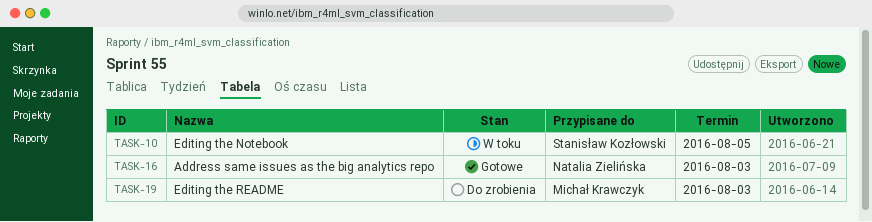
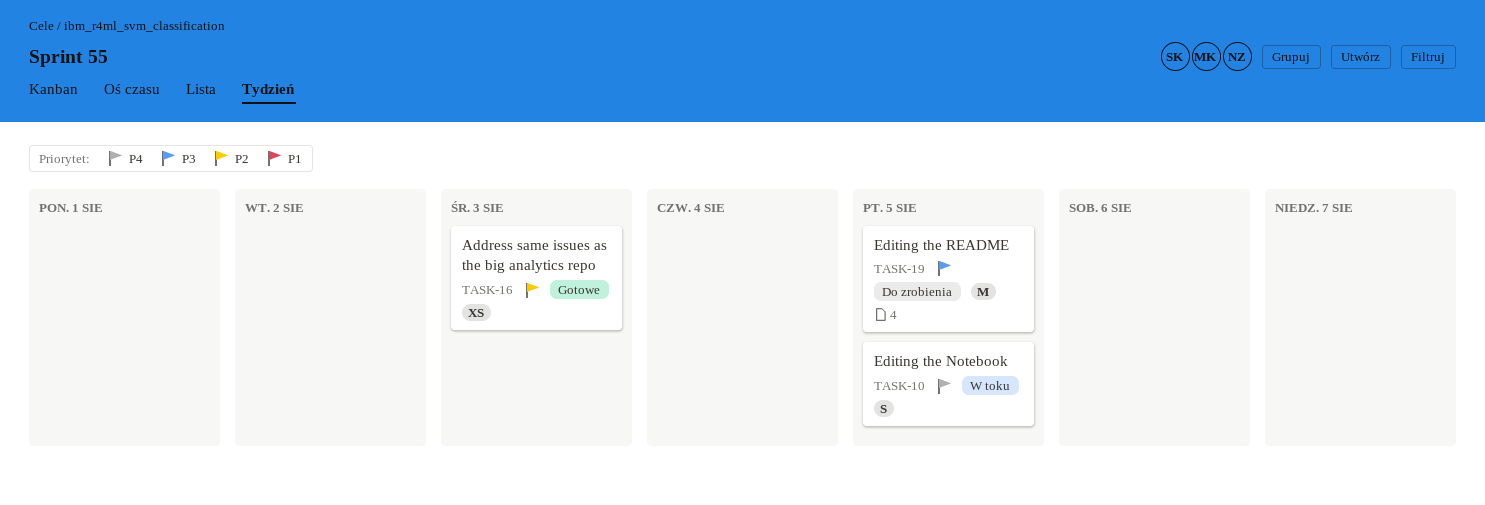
TASK-19, due: Aug 3 -> Aug 5

